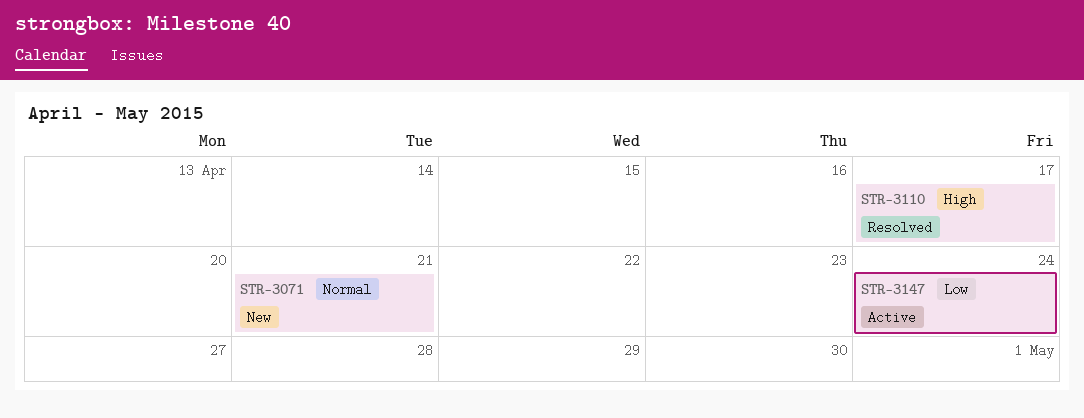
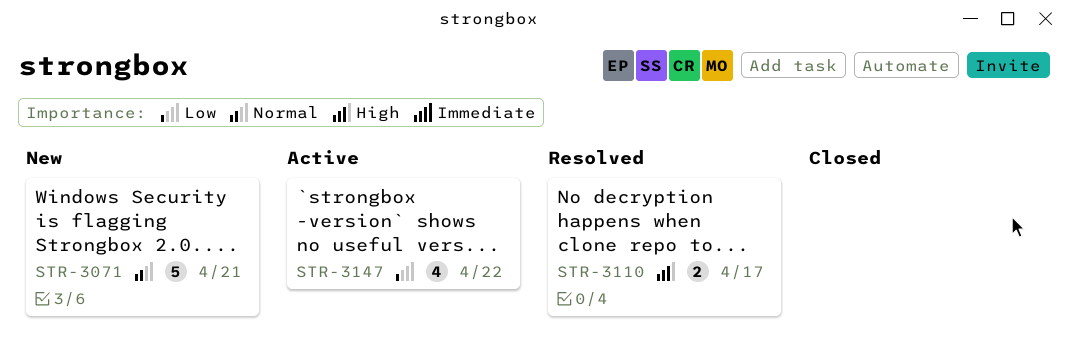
STR-3147, due: Apr 24 -> Apr 22

